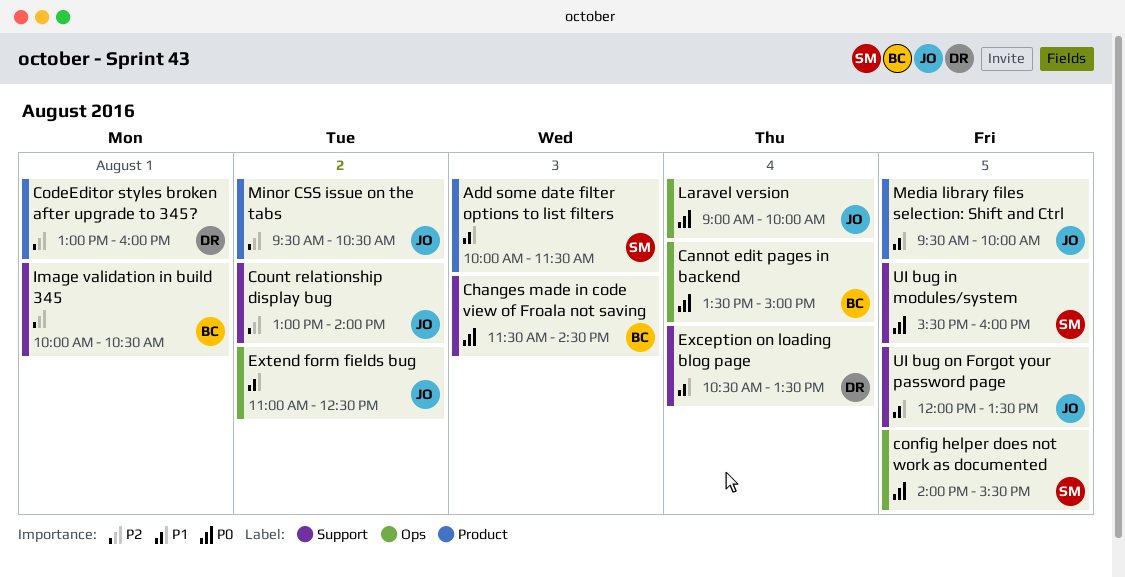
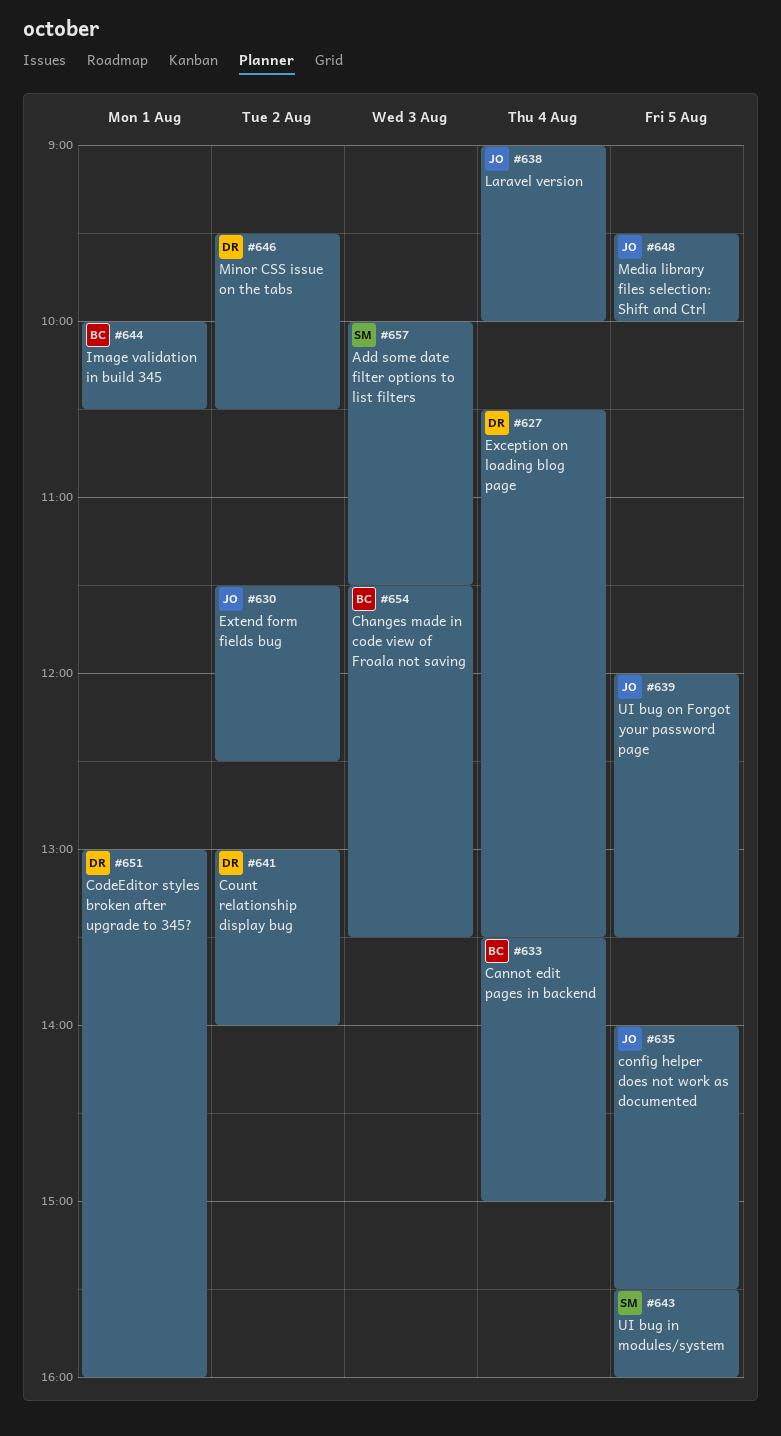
Changes made in code view of Froala not saving, ends: 14:30 -> 13:30
config helper does not work as documented, owner: SM -> JO
Count relationship display bug, owner: JO -> DR
Extend form fields bug, begins: 11:00 -> 11:30
Minor CSS issue on the tabs, owner: JO -> DR

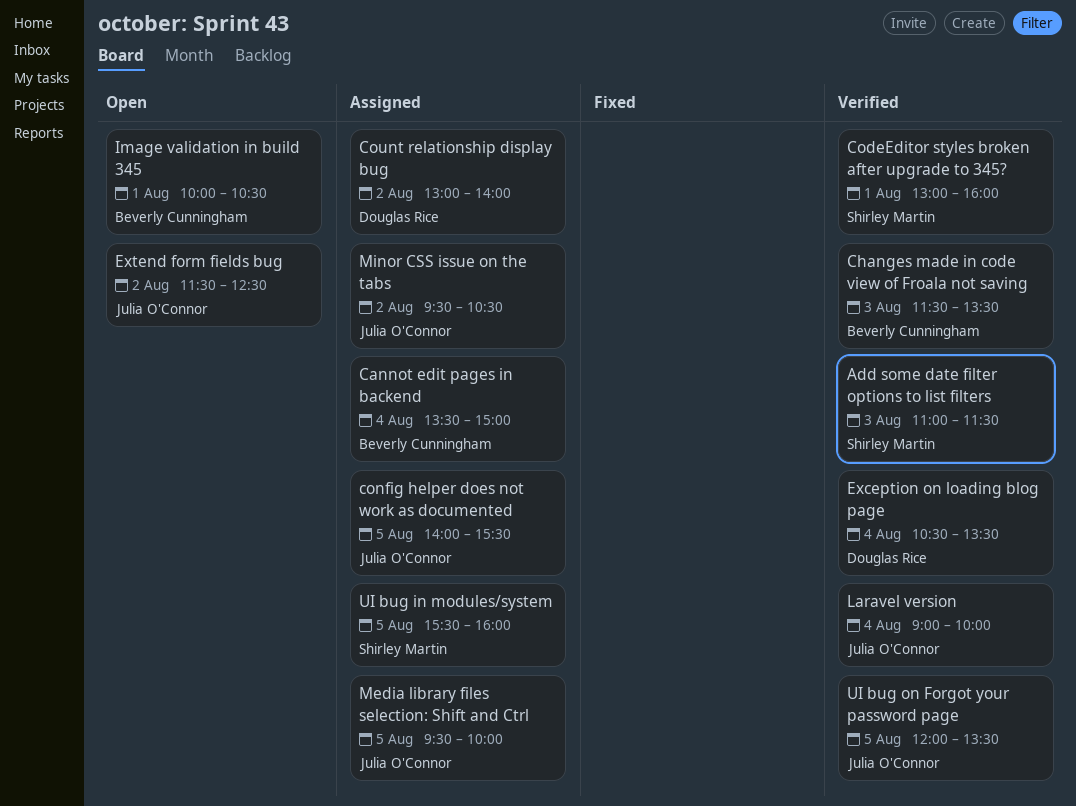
Add some date filter options to list filters, begins: 10:00 -> 11:00
CodeEditor styles broken after upgrade to 345?, owner: Douglas Rice -> Shirley Martin
Minor CSS issue on the tabs, owner: Douglas Rice -> Julia O'Connor

